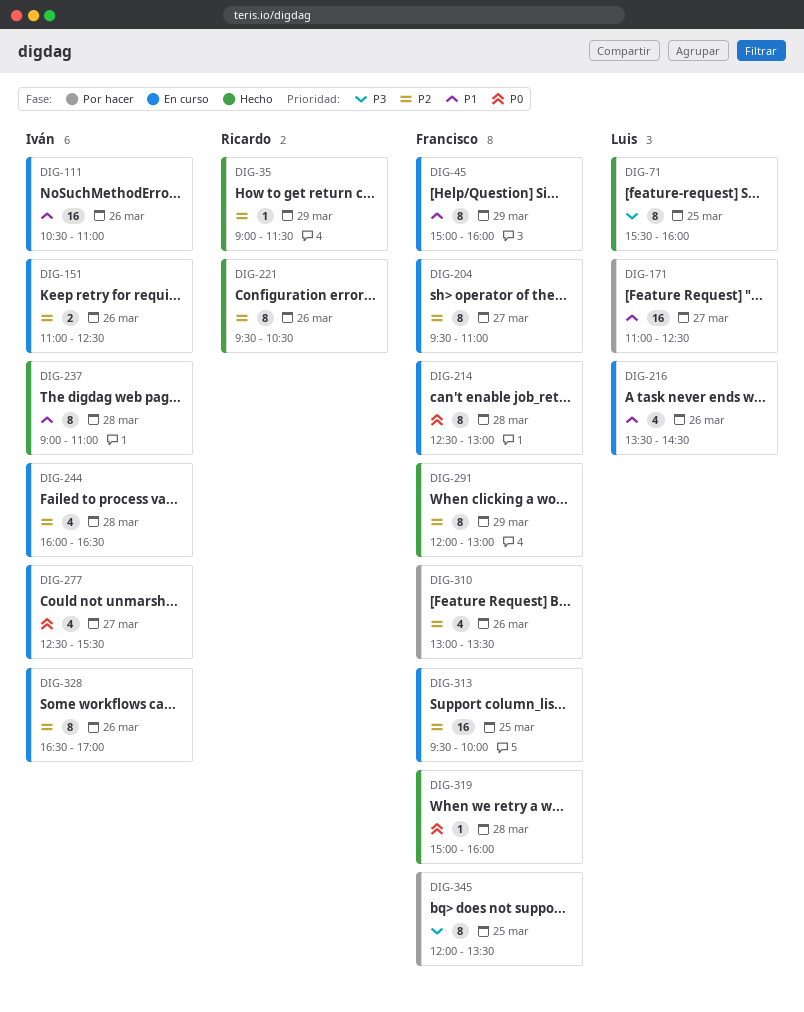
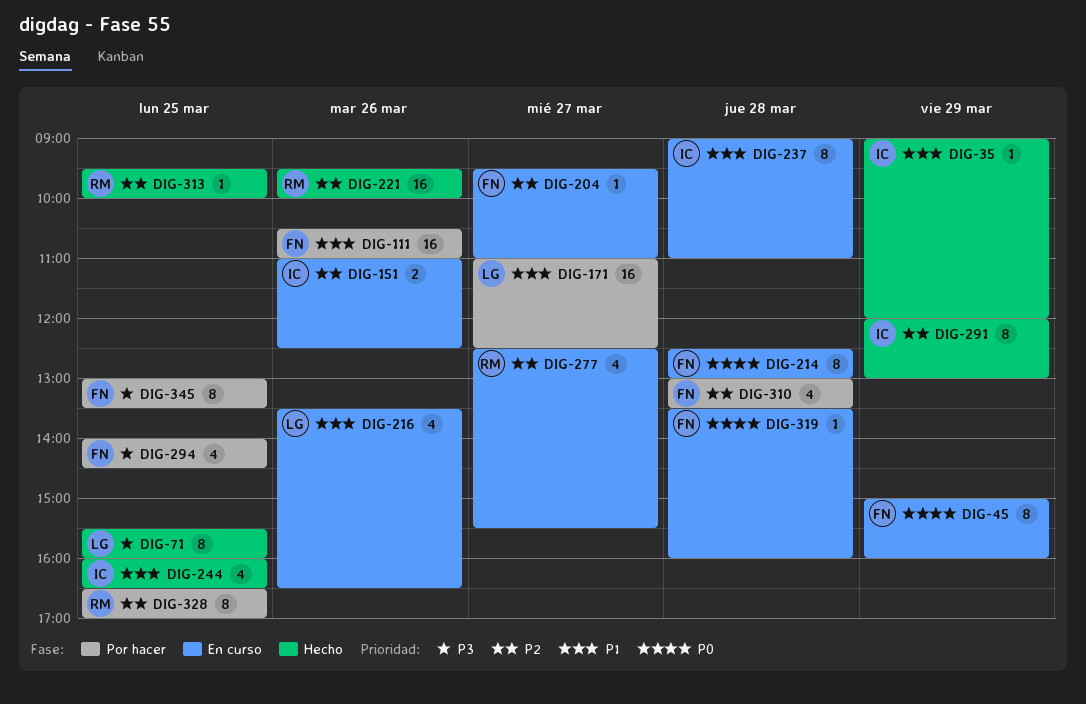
DIG-35, owner: Ricardo -> Iván
DIG-35, priority: P2 -> P1
DIG-35, ends: 11:30 -> 12:00
DIG-45, priority: P1 -> P0
DIG-111, status: En curso -> Por hacer
DIG-111, owner: Iván -> Francisco
DIG-204, estimate: 8 -> 1
DIG-216, ends: 14:30 -> 16:30
DIG-221, estimate: 8 -> 16
DIG-221, ends: 10:30 -> 10:00
DIG-237, status: Hecho -> En curso
DIG-244, status: En curso -> Hecho
DIG-244, priority: P2 -> P1
DIG-244, day: Mar 28 -> Mar 25
DIG-277, owner: Iván -> Ricardo
DIG-277, priority: P0 -> P2
DIG-291, owner: Francisco -> Iván
DIG-294: none -> present
DIG-310, day: Mar 26 -> Mar 28
DIG-313, status: En curso -> Hecho
DIG-313, owner: Francisco -> Ricardo
DIG-313, estimate: 16 -> 1
DIG-319, status: Hecho -> En curso
DIG-319, begins: 15:00 -> 13:30
DIG-328, status: En curso -> Por hacer
DIG-328, owner: Iván -> Ricardo
DIG-328, day: Mar 26 -> Mar 25
DIG-345, begins: 12:00 -> 13:00

